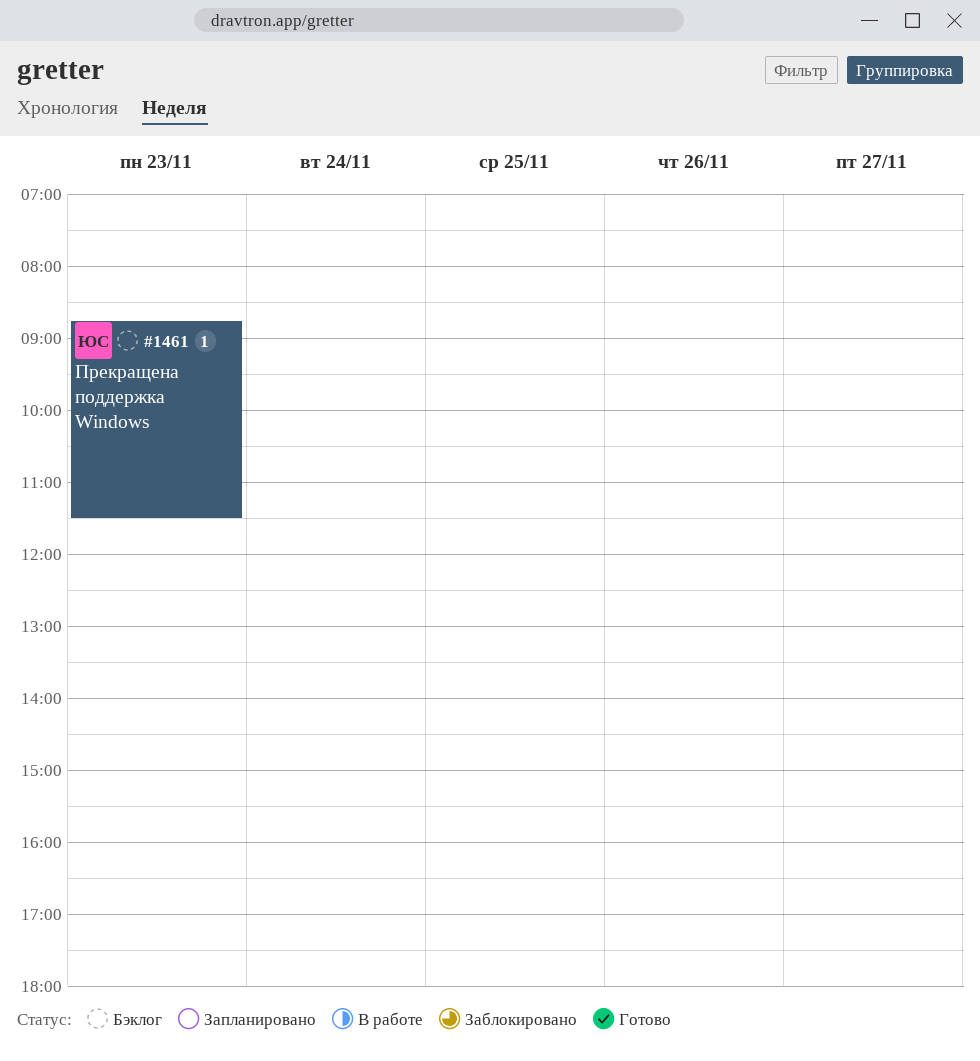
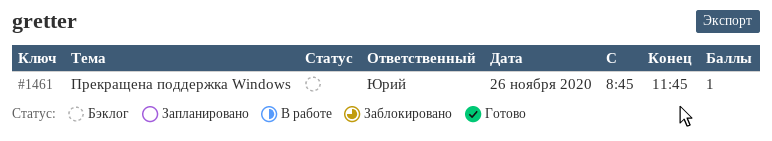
#1461, day: Nov 23 -> Nov 26
#1461, ends: 11:30 -> 11:45

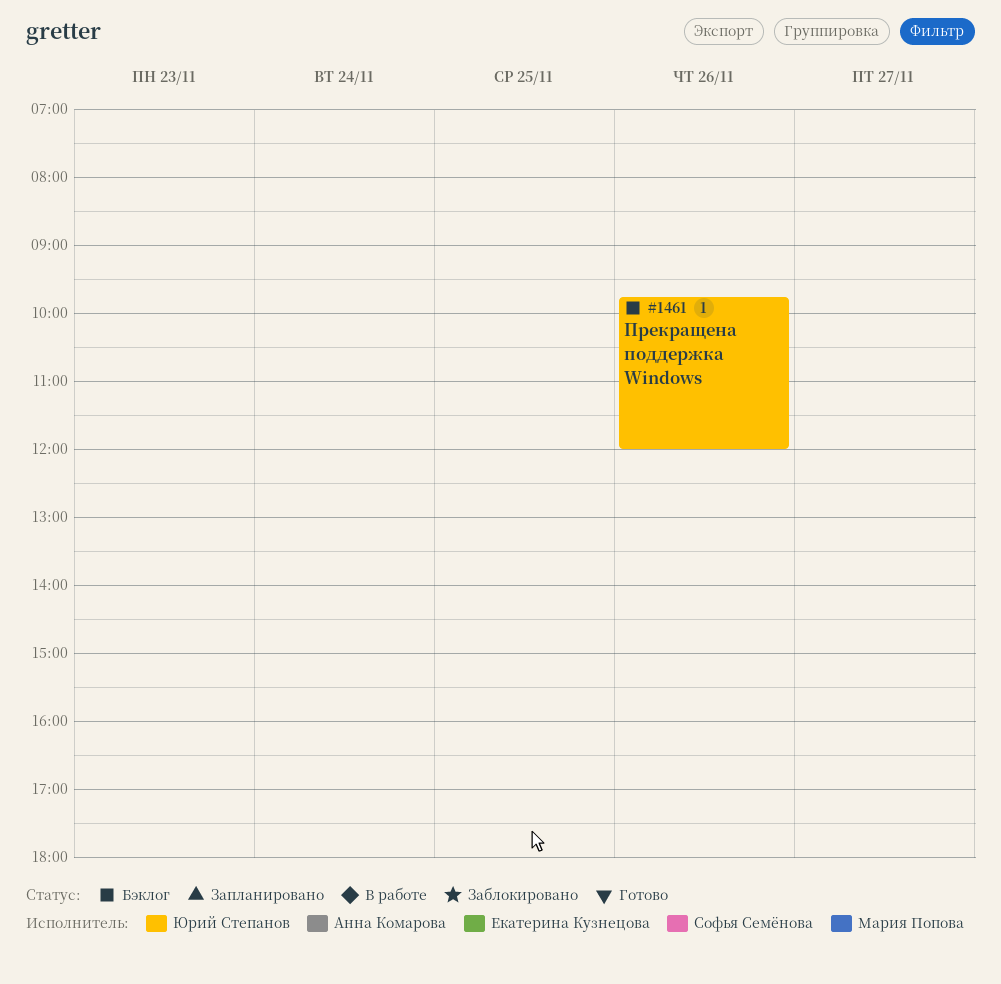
#1461, begins: 08:45 -> 09:45
#1461, ends: 11:45 -> 12:00

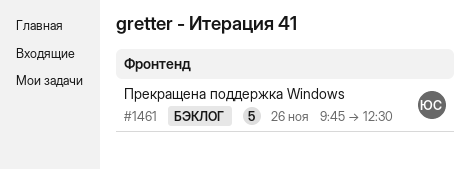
#1461, estimate: 1 -> 5
#1461, ends: 12:00 -> 12:30

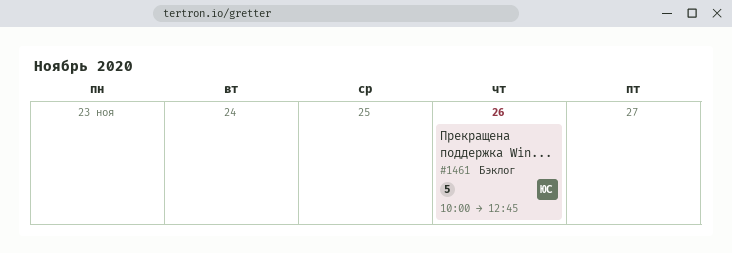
#1461, begins: 09:45 -> 10:00
#1461, ends: 12:30 -> 12:45

